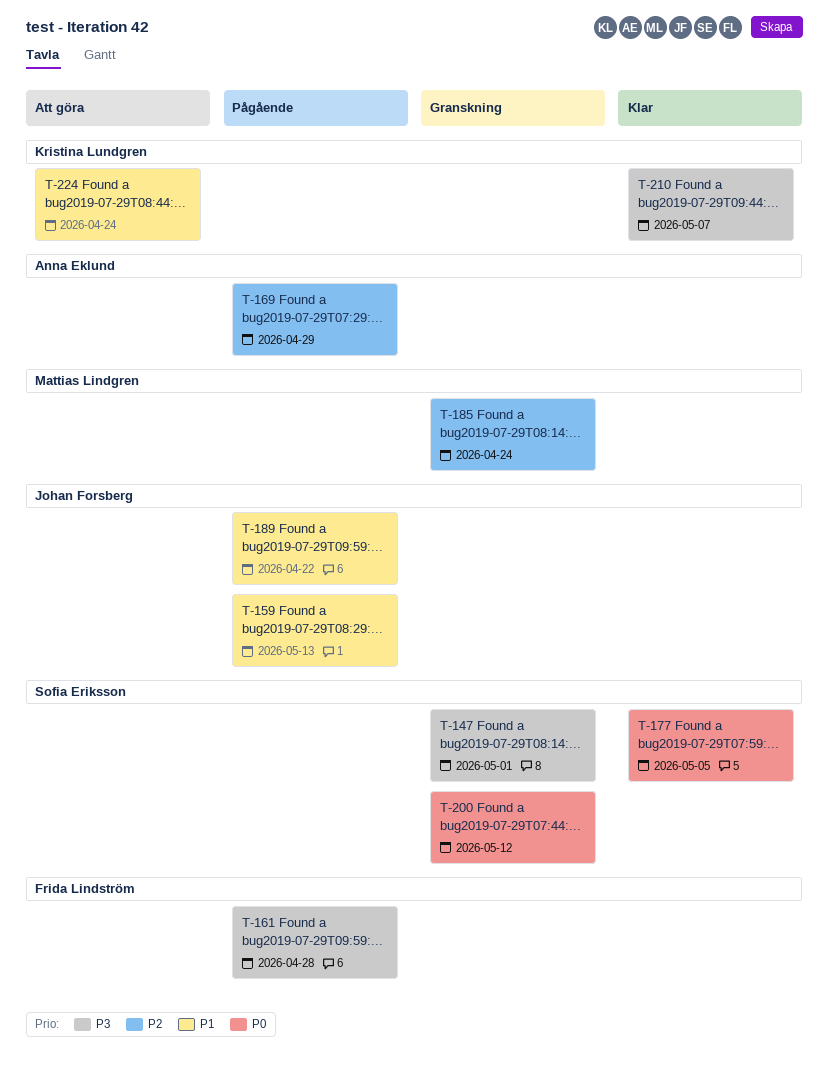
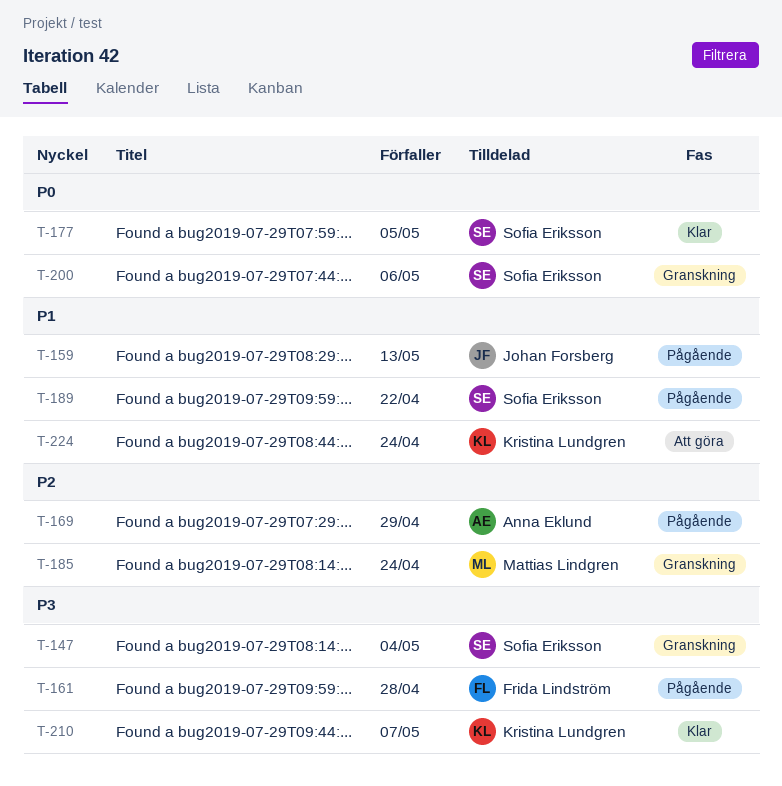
T-147, due: May 1 -> May 4
T-189, owner: Johan Forsberg -> Sofia Eriksson
T-200, due: May 12 -> May 6

